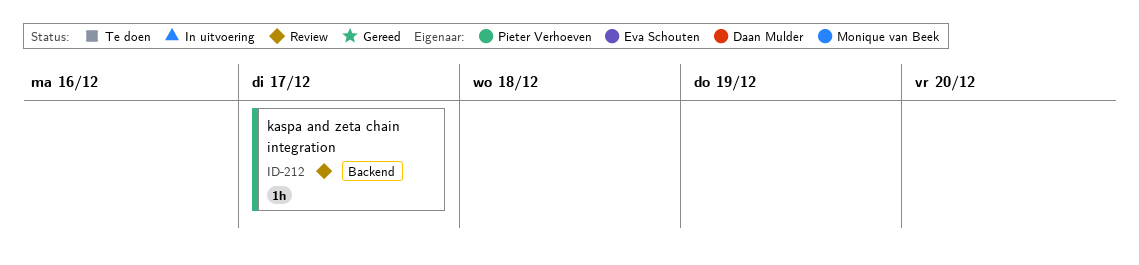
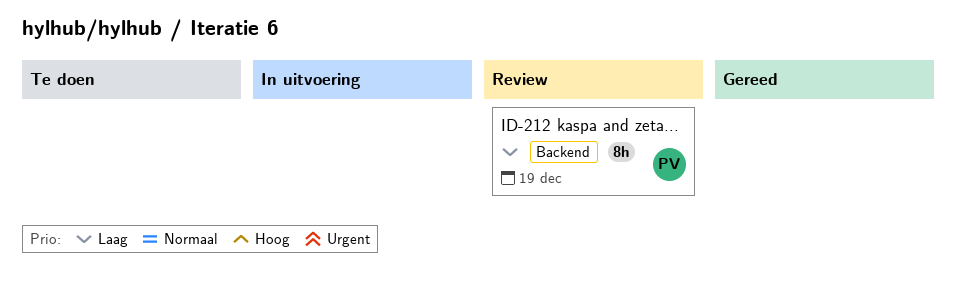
ID-212, estimate: 1h -> 8h
ID-212, due: Dec 17 -> Dec 19

